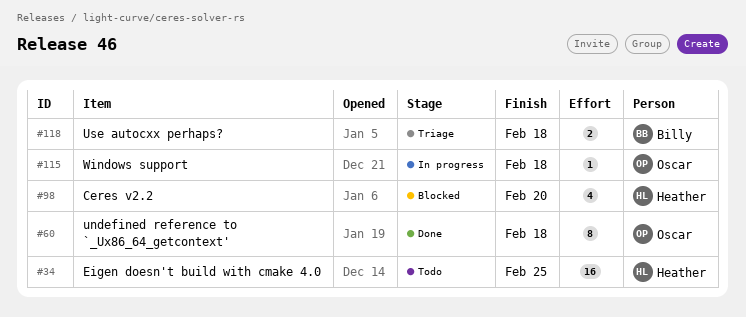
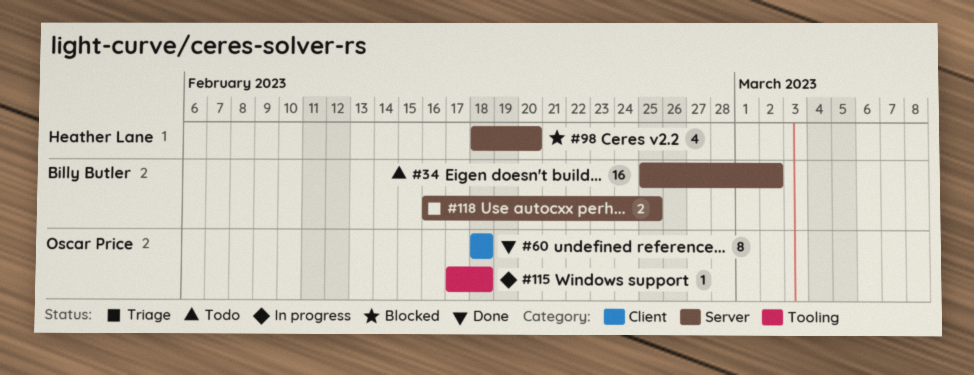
#34, owner: Heather Lane -> Billy Butler
#34, due: Feb 25 -> Mar 2
#118, due: Feb 18 -> Feb 25

